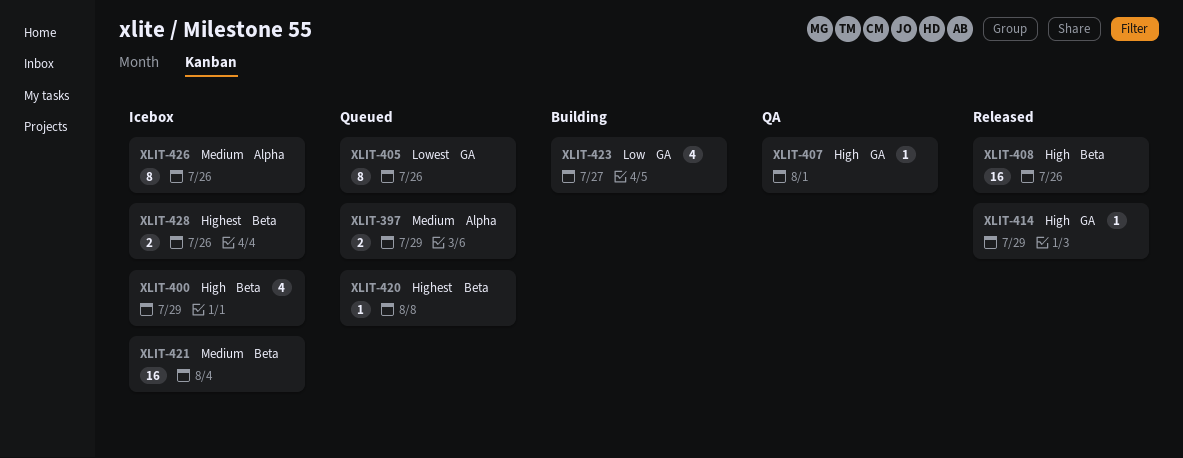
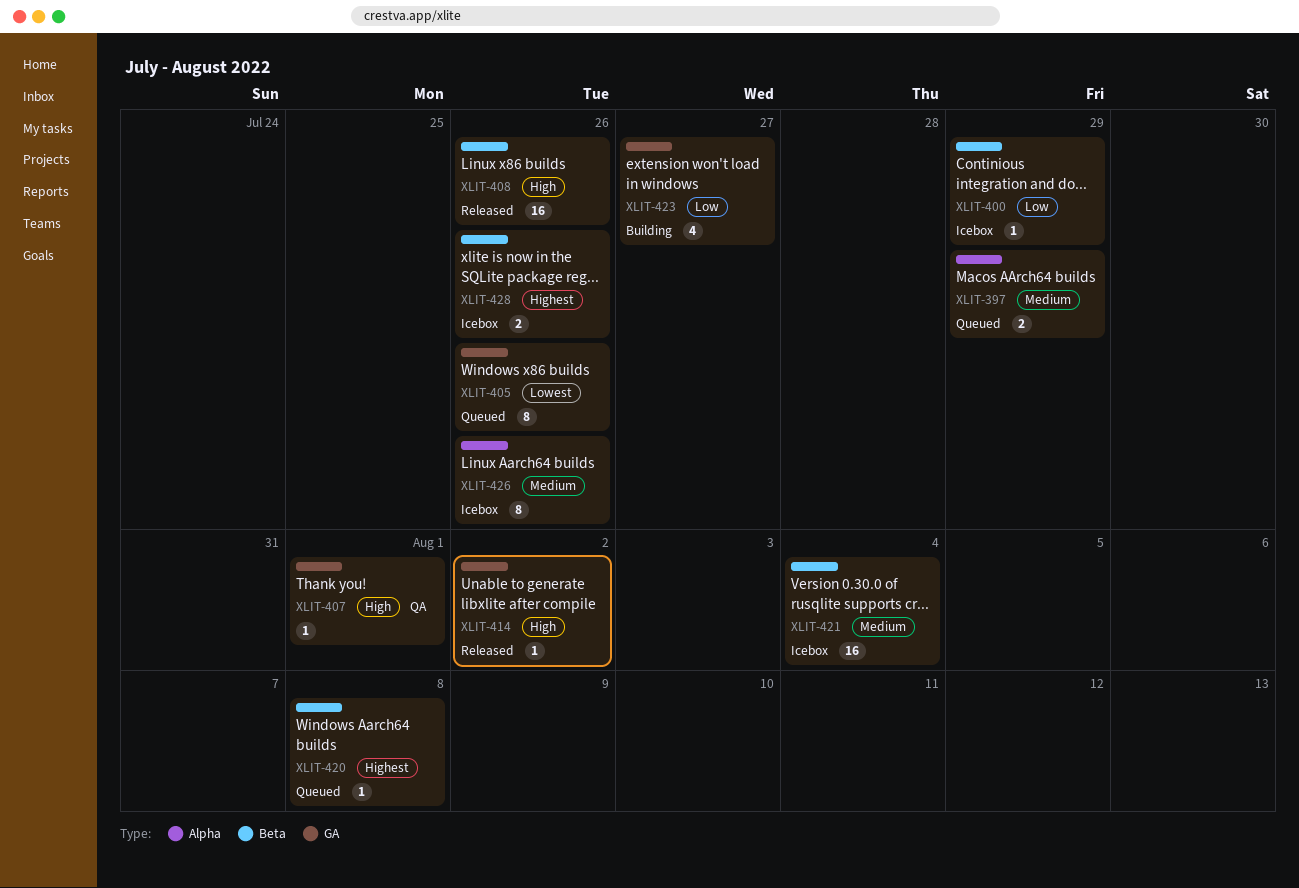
XLIT-400, priority: High -> Low
XLIT-400, estimate: 4 -> 1
XLIT-414, due: Jul 29 -> Aug 2

